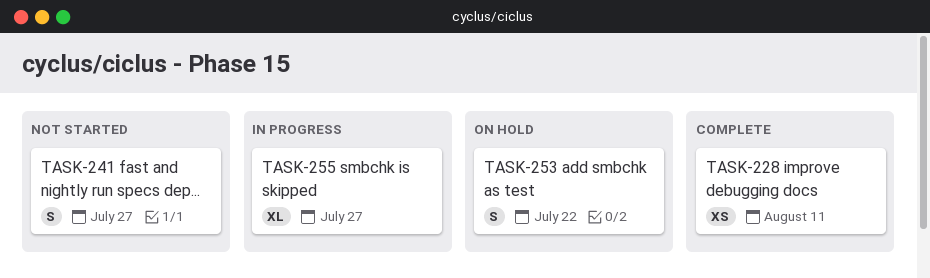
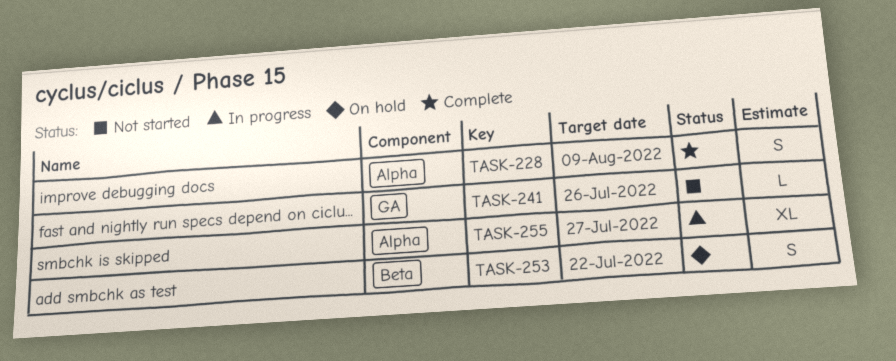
TASK-228, estimate: XS -> S
TASK-228, due: Aug 11 -> Aug 9
TASK-241, estimate: S -> L
TASK-241, due: Jul 27 -> Jul 26

